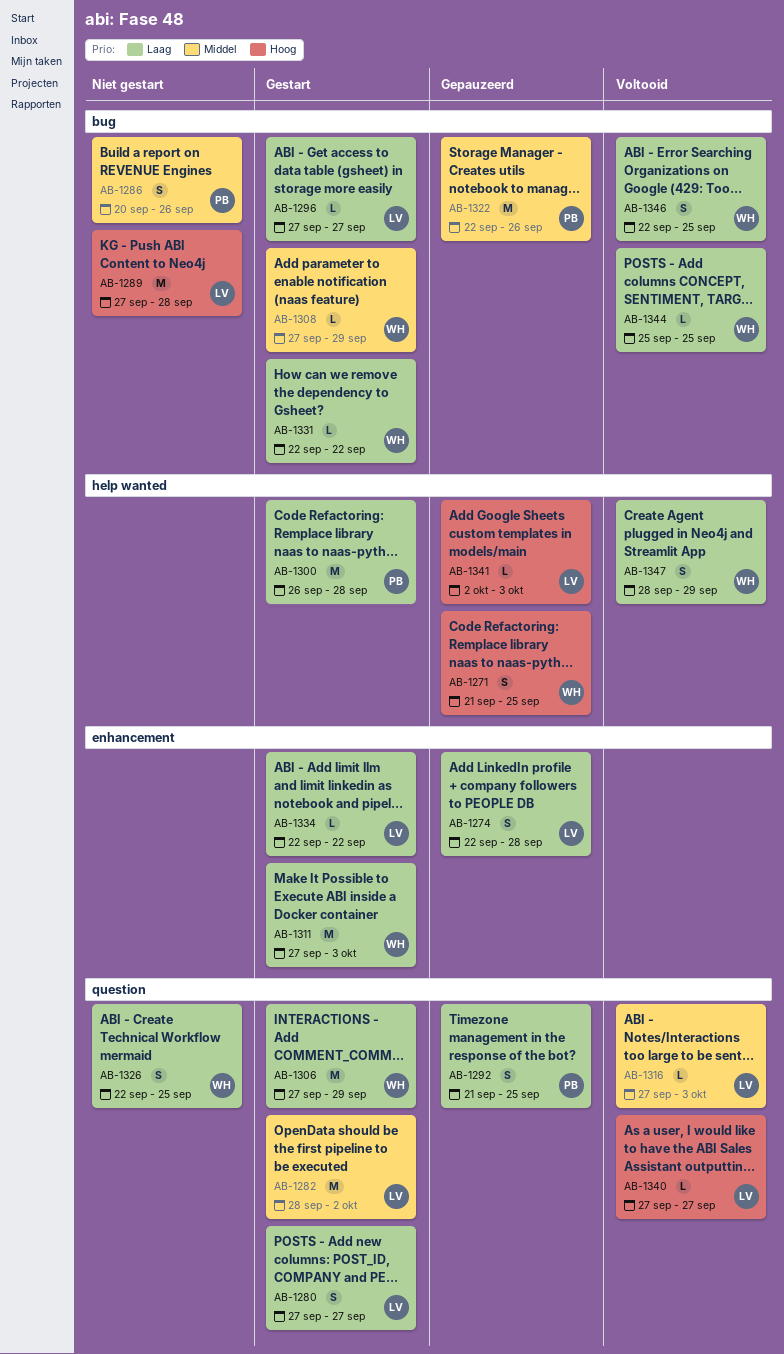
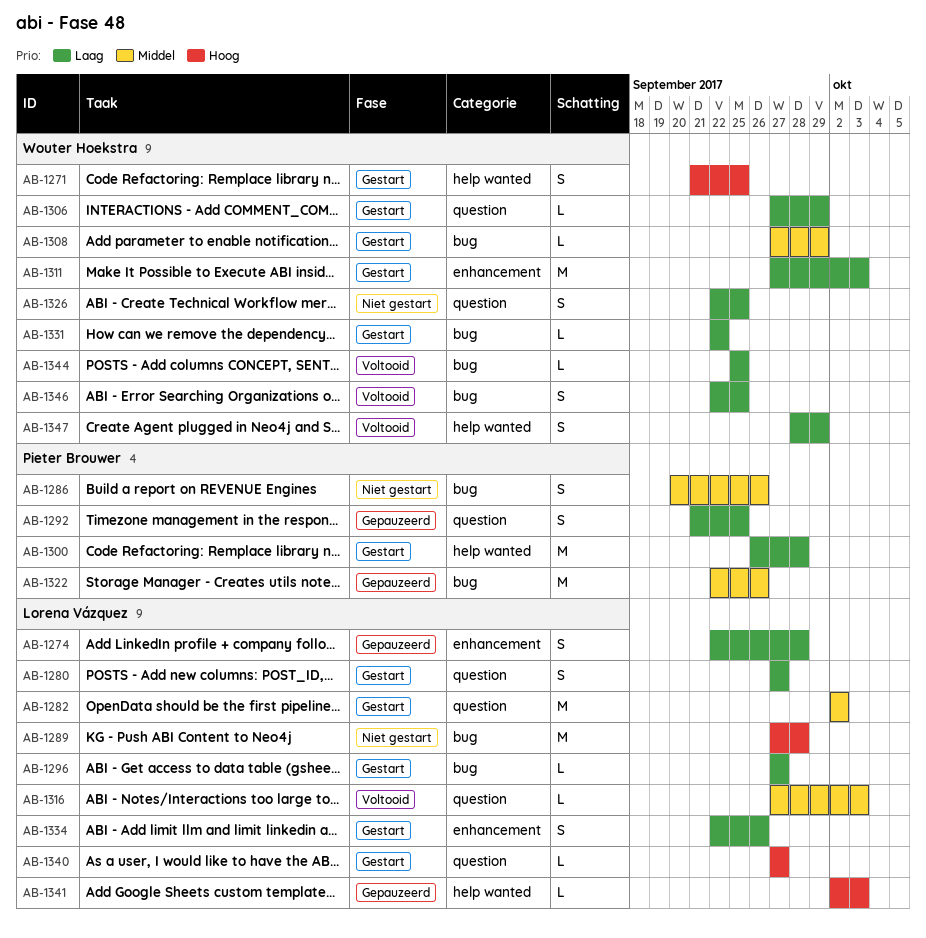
AB-1271, status: Gepauzeerd -> Gestart
AB-1282, start: Sep 28 -> Oct 2
AB-1306, estimate: M -> L
AB-1334, estimate: L -> S
AB-1334, due: Sep 22 -> Sep 26
AB-1340, status: Voltooid -> Gestart

